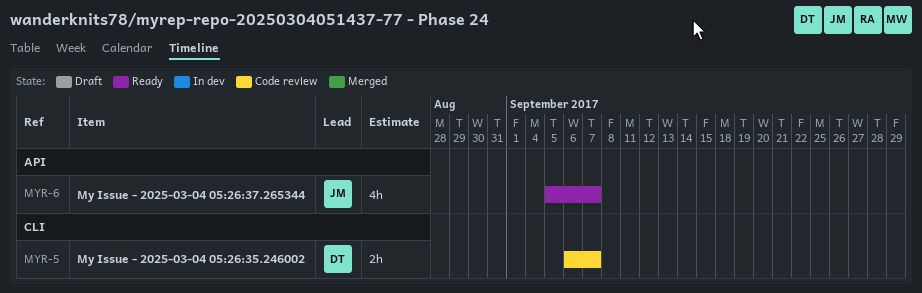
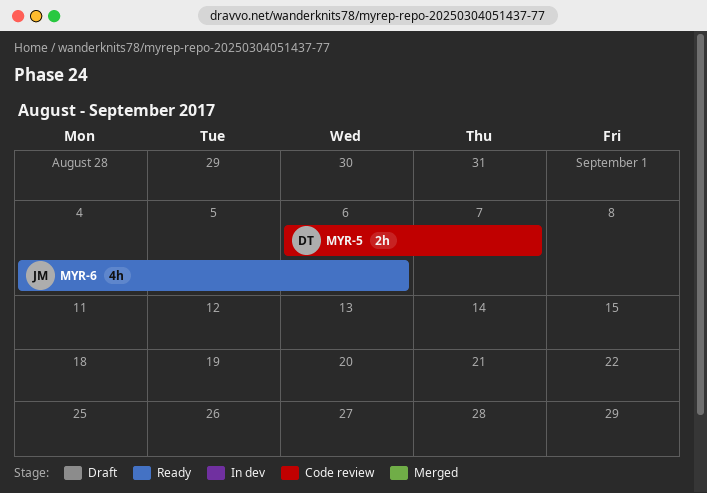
MYR-6, start: Sep 5 -> Sep 4
MYR-6, due: Sep 7 -> Sep 6

